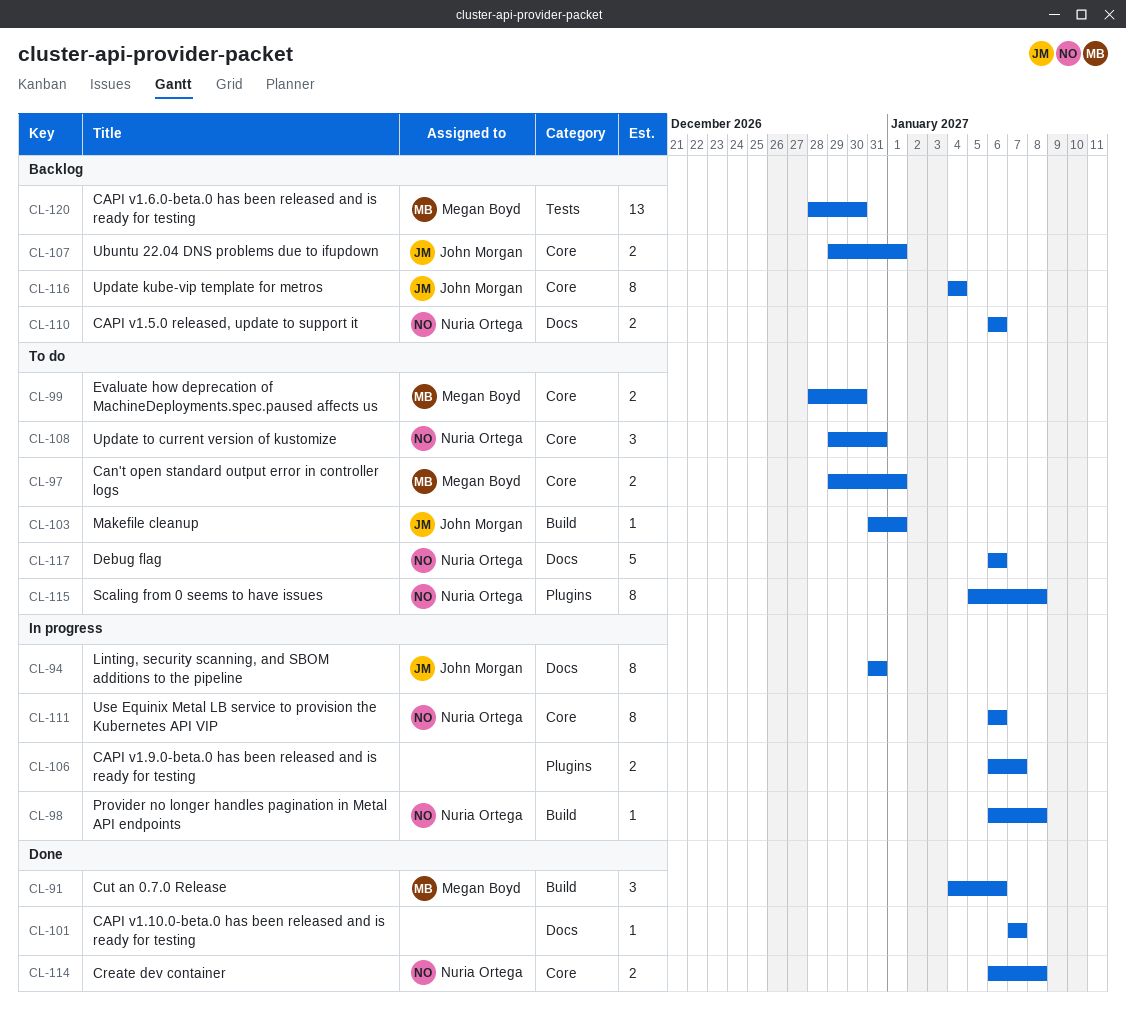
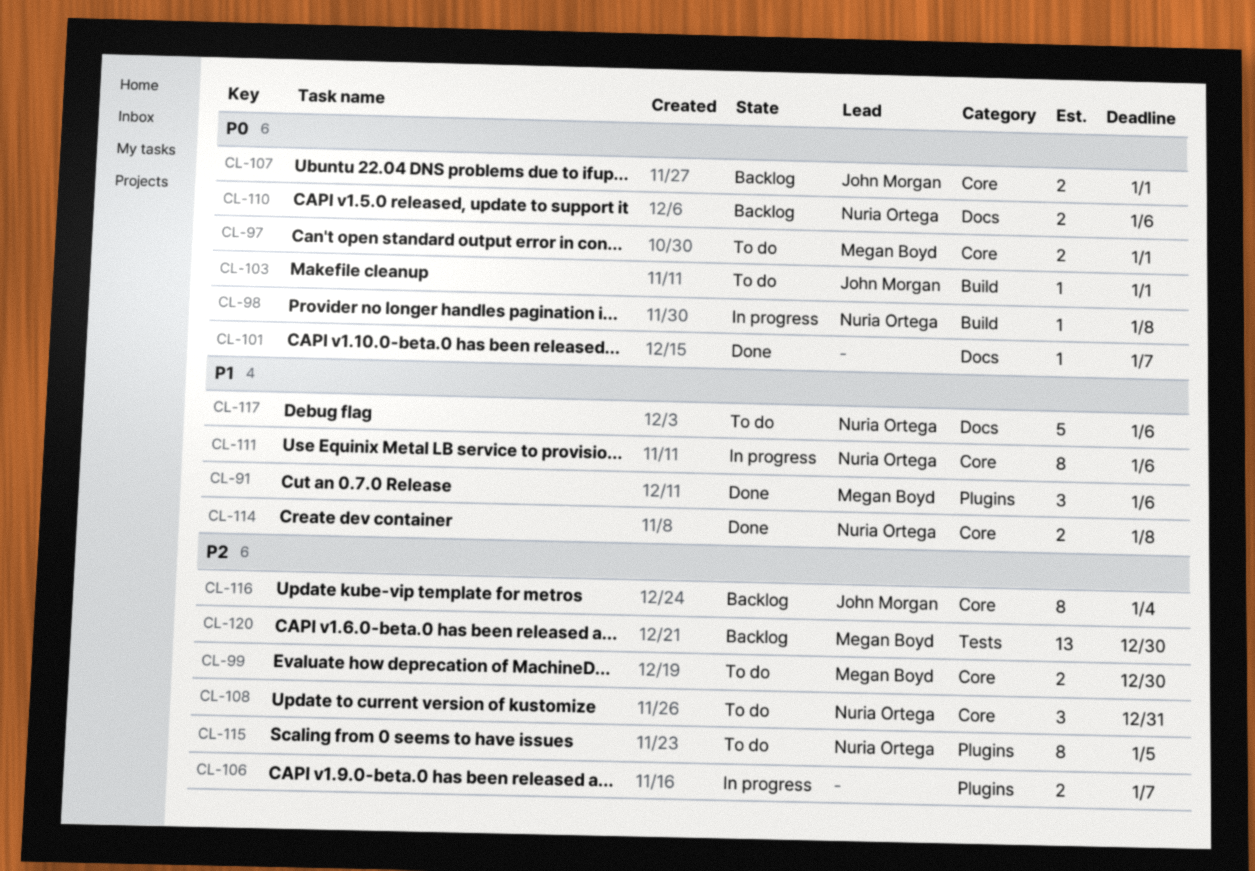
CL-91, label: Build -> Plugins
CL-94: present -> none
CL-115, due: Jan 8 -> Jan 5

